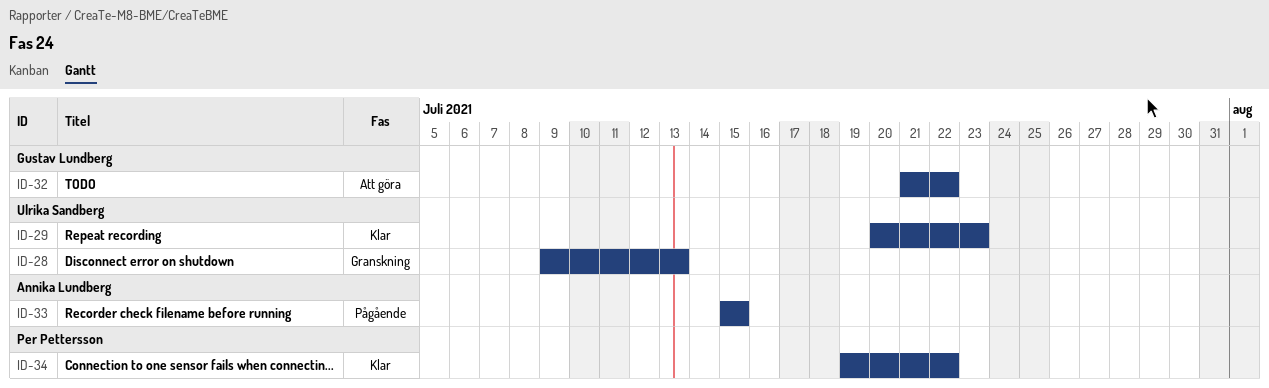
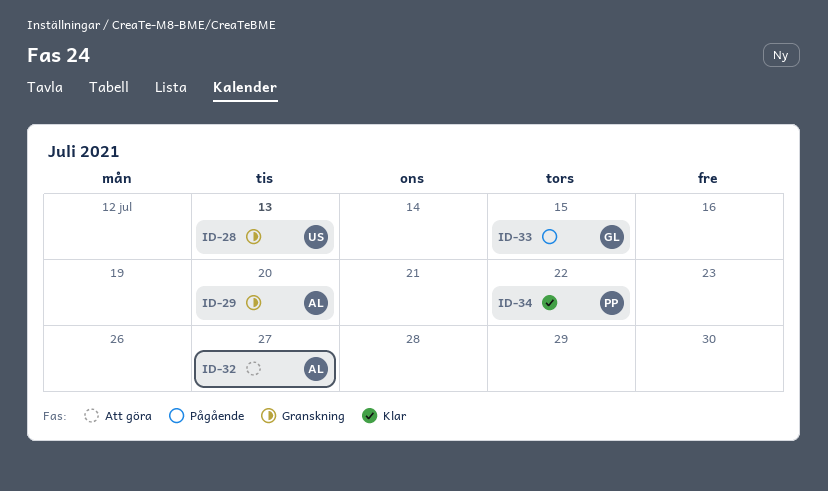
ID-29, status: Klar -> Granskning
ID-29, owner: Ulrika Sandberg -> Annika Lundberg
ID-29, due: Jul 23 -> Jul 20
ID-32, owner: Gustav Lundberg -> Annika Lundberg
ID-32, due: Jul 22 -> Jul 27
ID-33, owner: Annika Lundberg -> Gustav Lundberg

